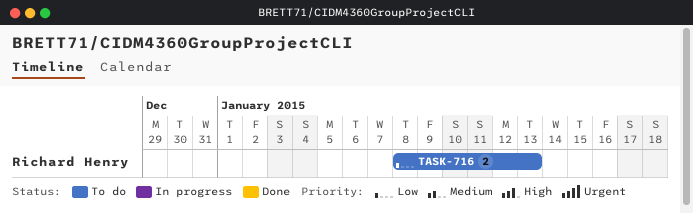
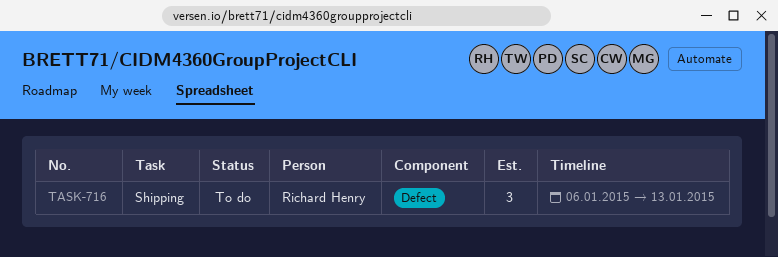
TASK-716, estimate: 2 -> 3
TASK-716, start: Jan 8 -> Jan 6

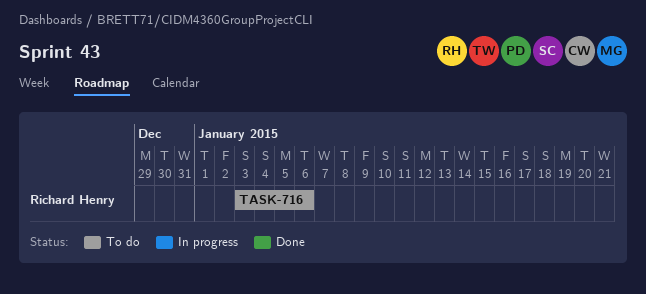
TASK-716, start: Jan 6 -> Jan 3
TASK-716, due: Jan 13 -> Jan 6

